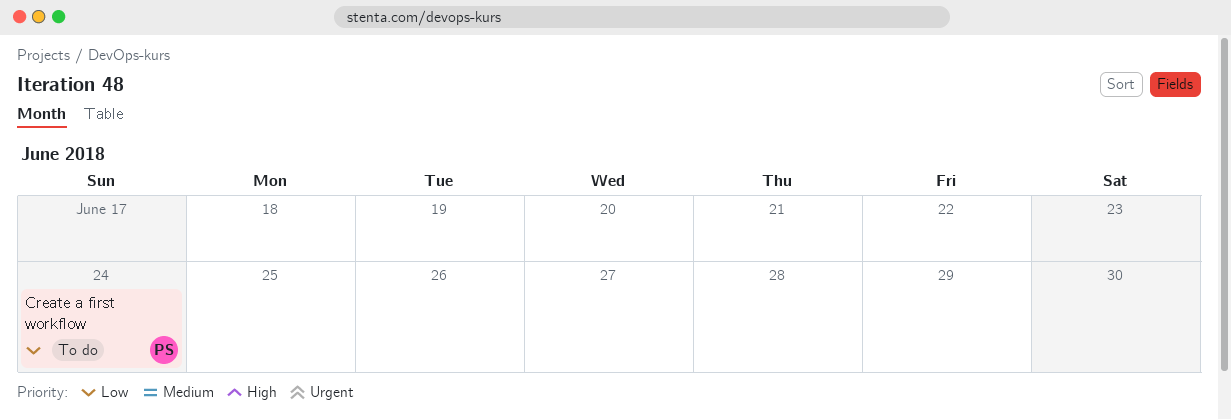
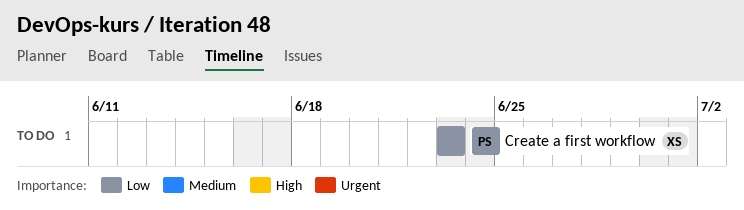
Create a first workflow, due: Jun 24 -> Jun 23

